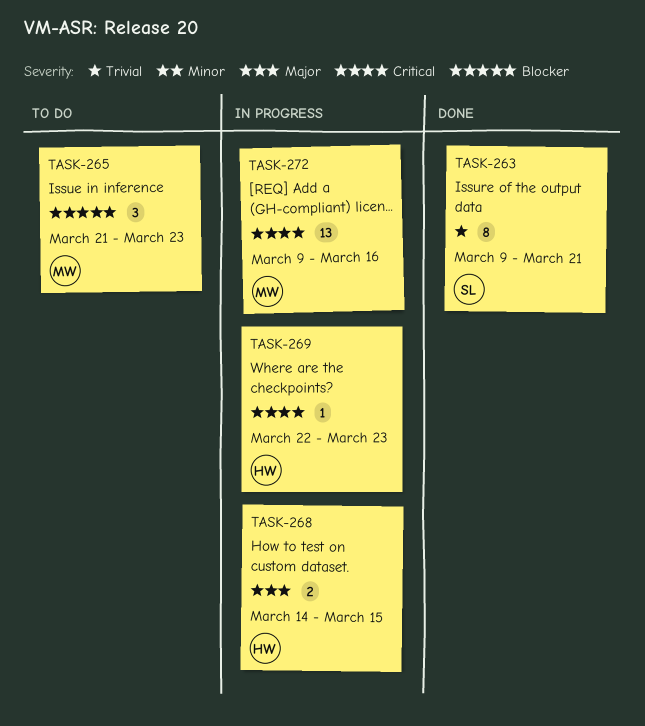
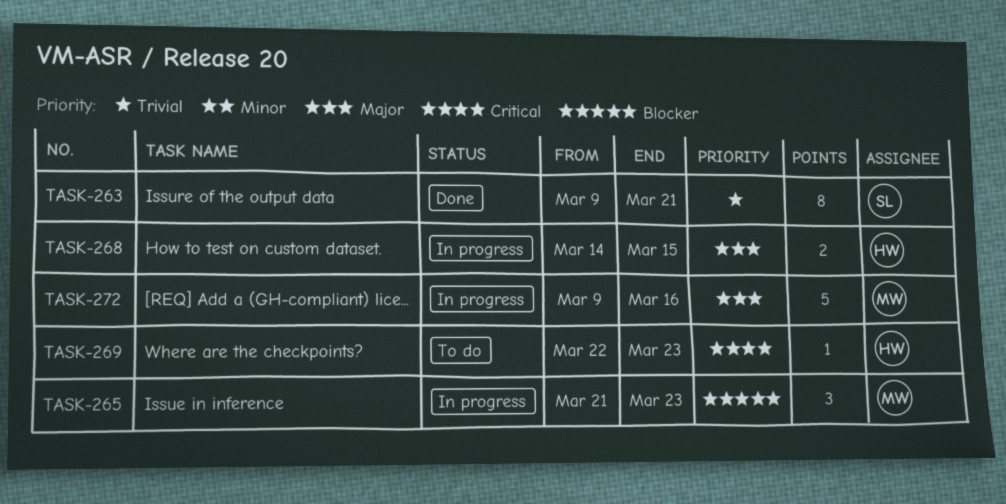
TASK-265, status: To do -> In progress
TASK-269, status: In progress -> To do
TASK-272, priority: Critical -> Major
TASK-272, estimate: 13 -> 5

